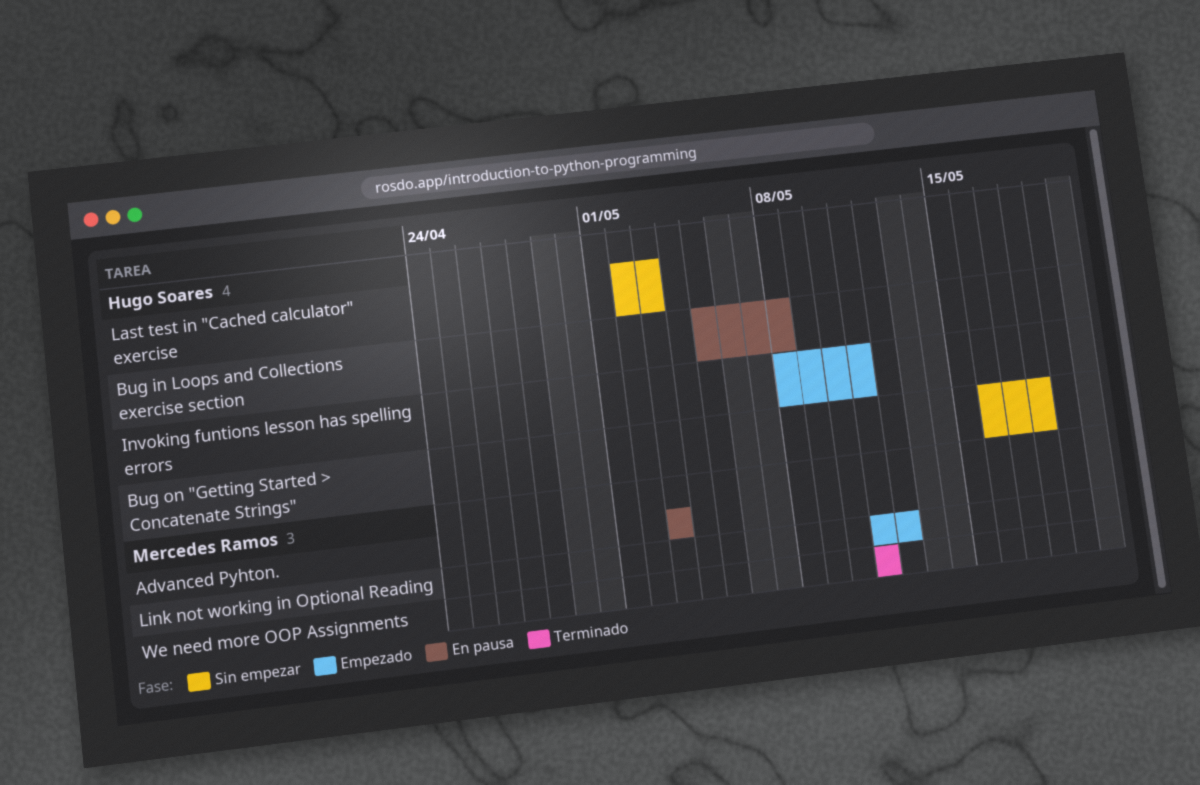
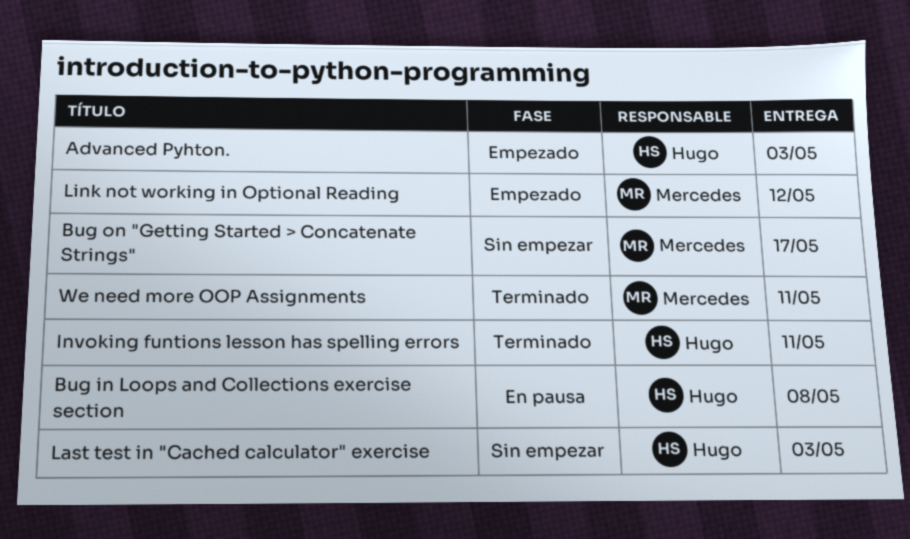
Advanced Pyhton., status: En pausa -> Empezado
Advanced Pyhton., owner: Mercedes Ramos -> Hugo Soares
Bug on "Getting Started > Concatenate Strings", owner: Hugo Soares -> Mercedes Ramos
Bug on "Getting Started > Concatenate Strings", due: May 18 -> May 17
Invoking funtions lesson has spelling errors, status: Empezado -> Terminado

